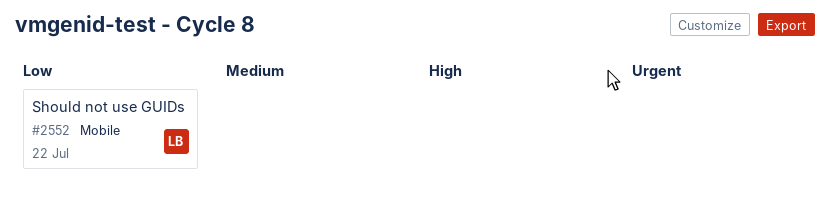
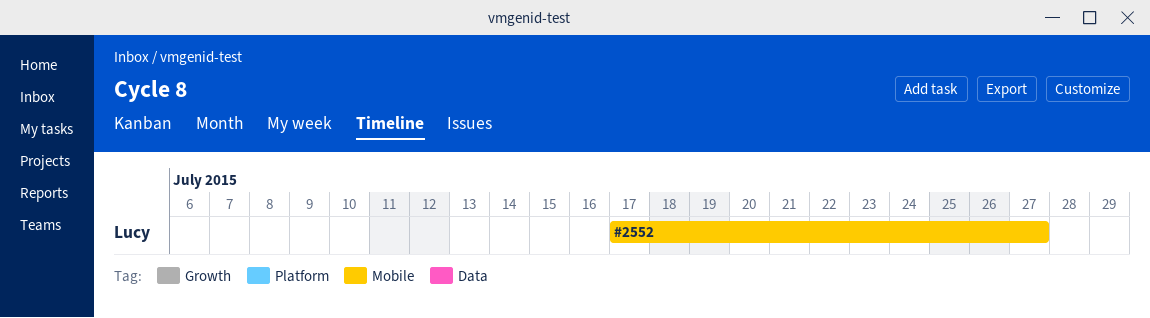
#2552, due: Jul 22 -> Jul 27

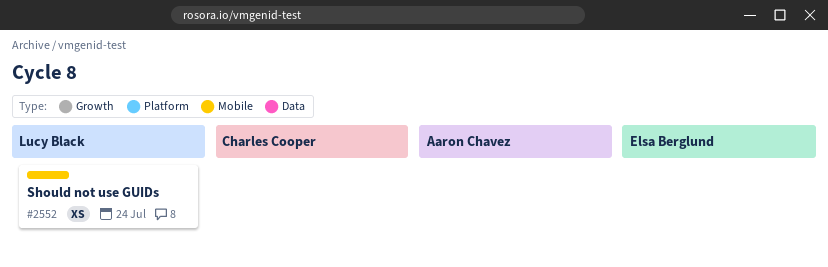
#2552, due: Jul 27 -> Jul 24

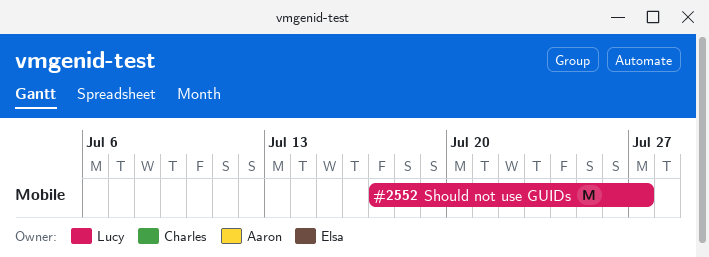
#2552, estimate: XS -> M
#2552, due: Jul 24 -> Jul 27

